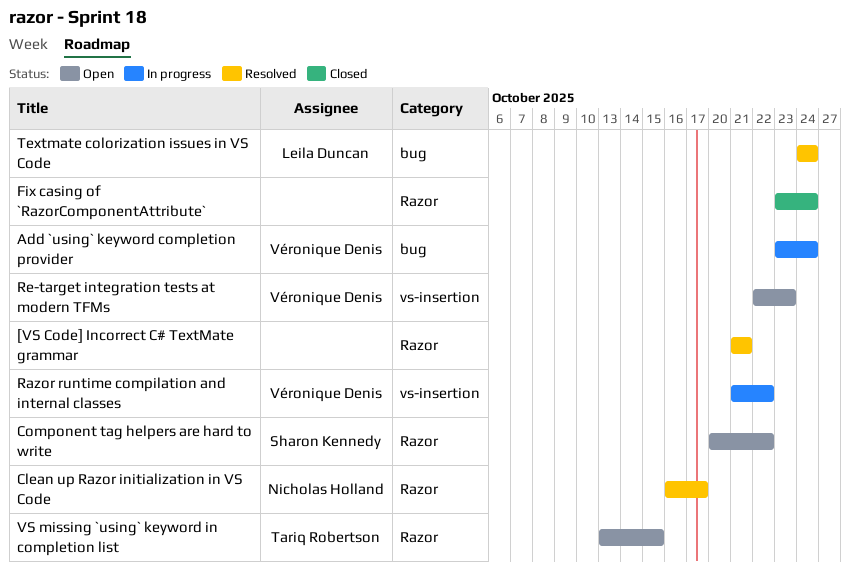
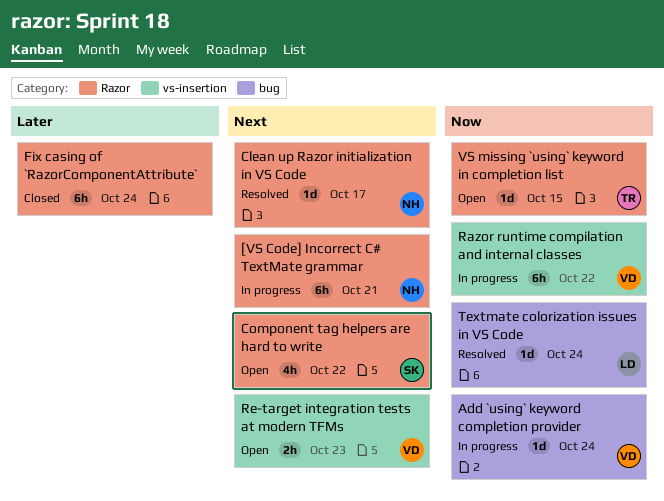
[VS Code] Incorrect C# TextMate grammar, status: Resolved -> In progress
[VS Code] Incorrect C# TextMate grammar, owner: none -> Nicholas Holland

